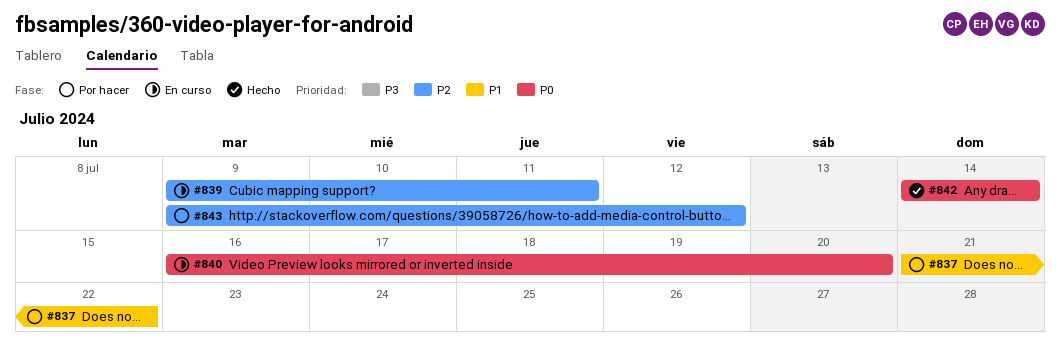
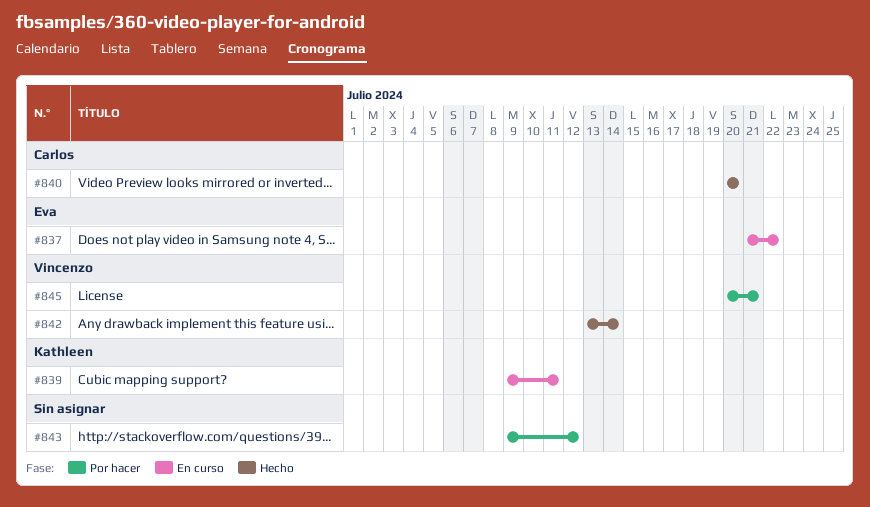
#837, status: Por hacer -> En curso
#840, status: En curso -> Hecho
#840, start: Jul 16 -> Jul 20
#842, start: Jul 14 -> Jul 13
#845: none -> present

